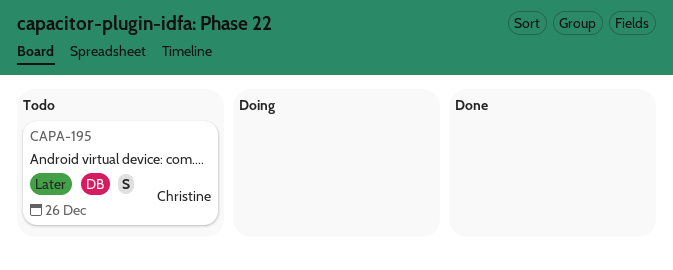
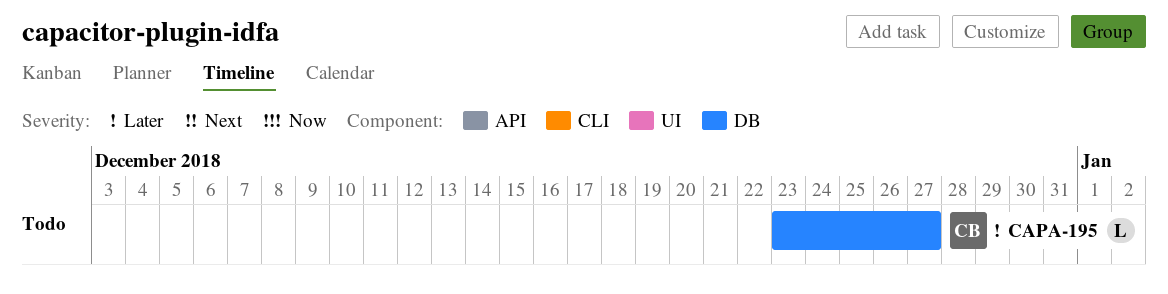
CAPA-195, estimate: S -> L
CAPA-195, due: Dec 26 -> Dec 27

